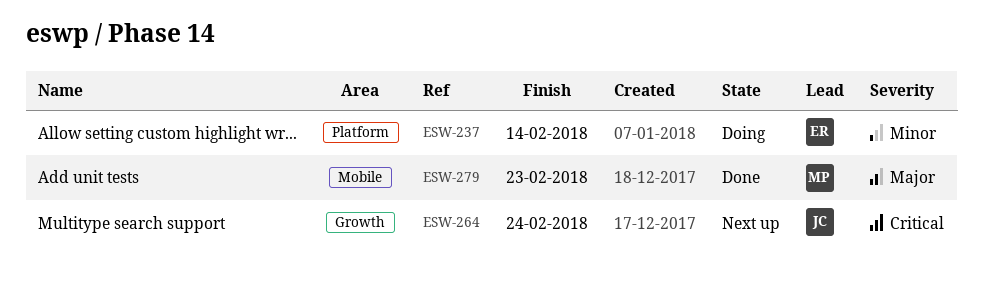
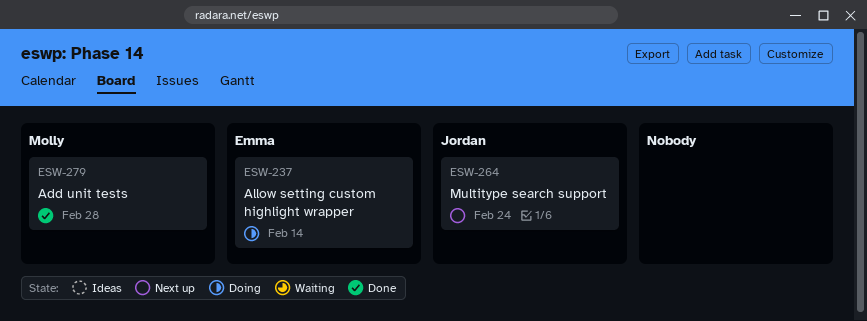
ESW-279, due: Feb 23 -> Feb 28

